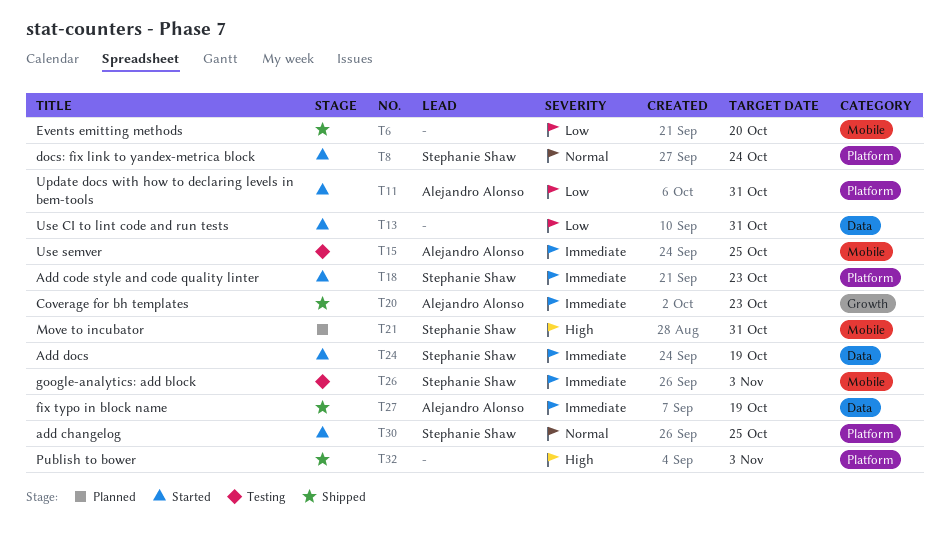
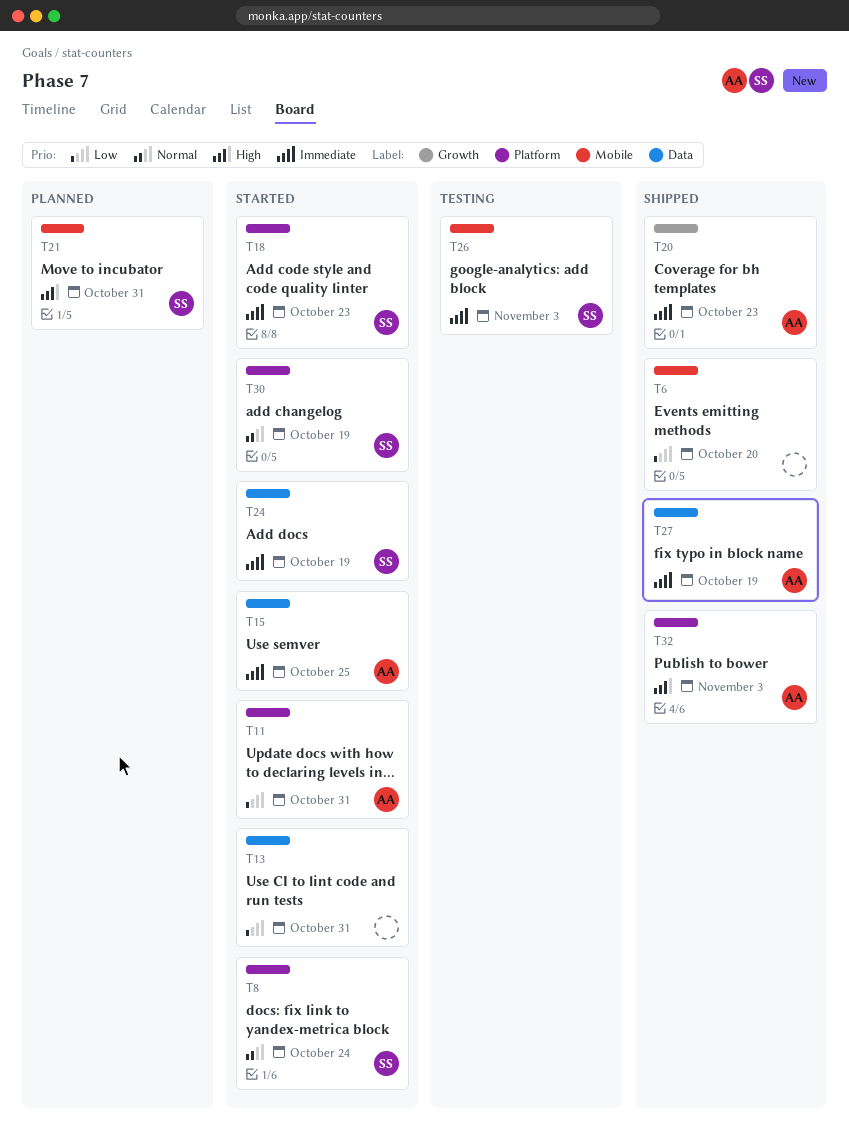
T15, status: Testing -> Started
T15, label: Mobile -> Data
T30, due: Oct 25 -> Oct 19
T32, owner: none -> Alejandro Alonso

